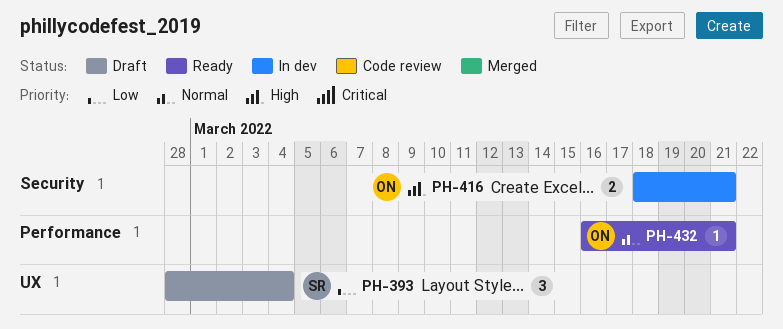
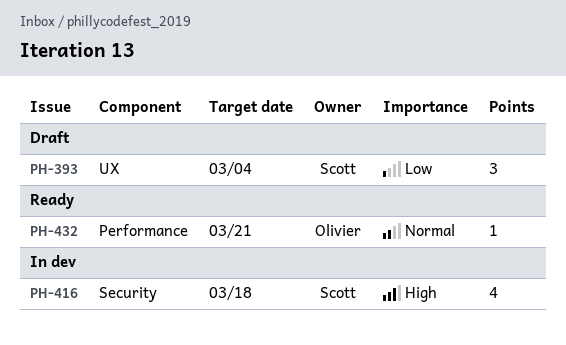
PH-416, owner: Olivier -> Scott
PH-416, estimate: 2 -> 4
PH-416, due: Mar 21 -> Mar 18

